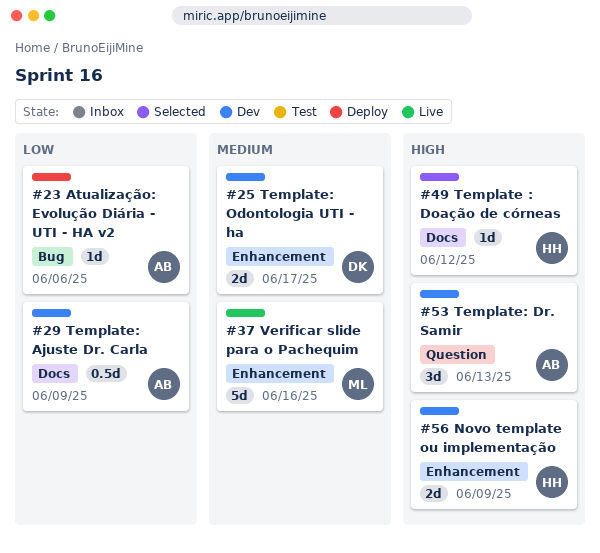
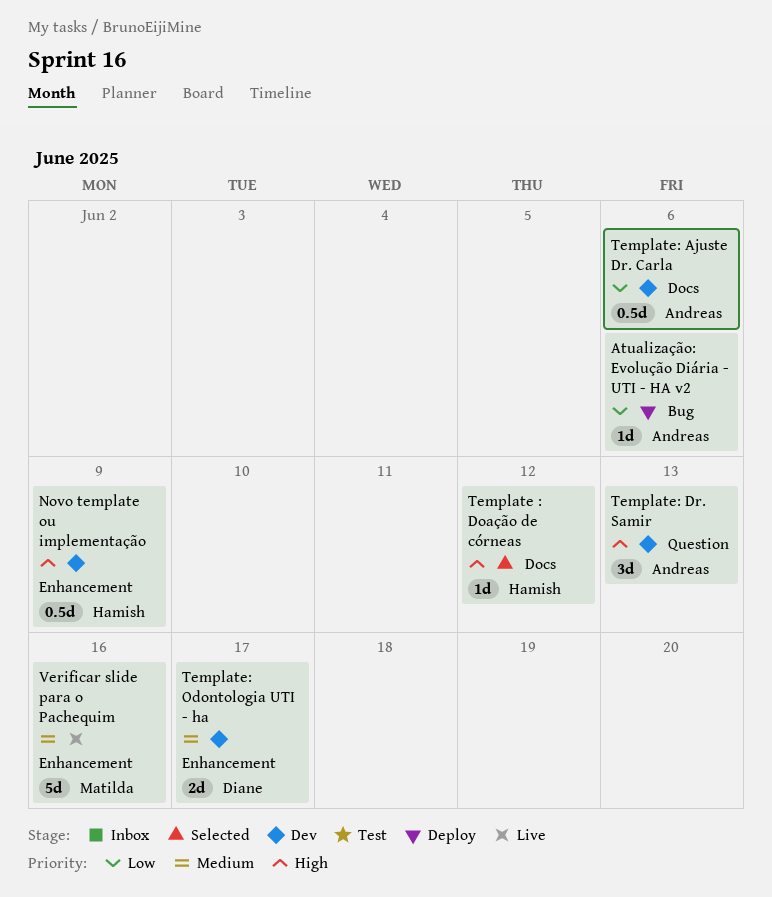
Novo template ou implementação, estimate: 2d -> 0.5d
Template: Ajuste Dr. Carla, due: Jun 9 -> Jun 6

